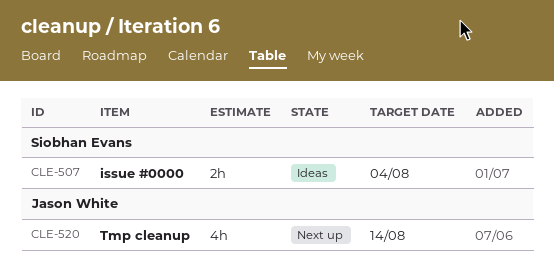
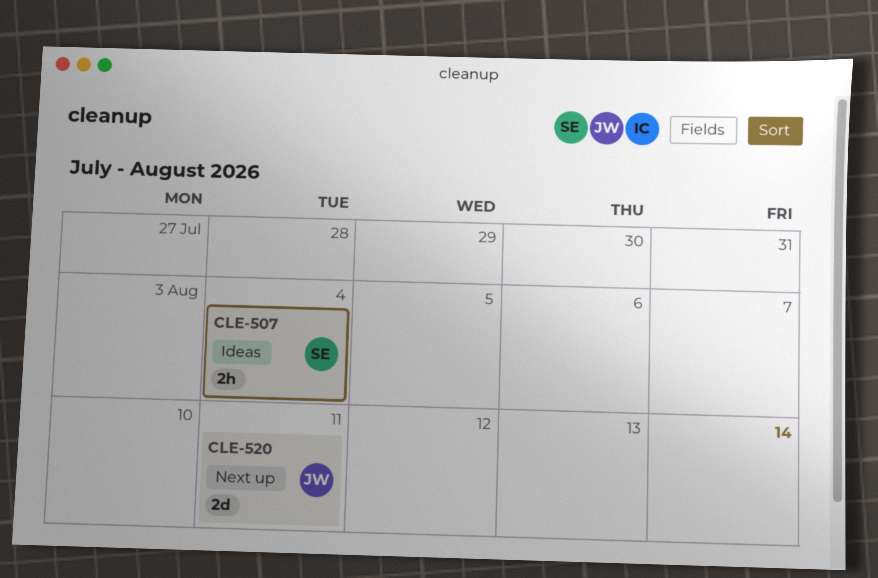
CLE-520, estimate: 4h -> 2d
CLE-520, due: Aug 14 -> Aug 11

